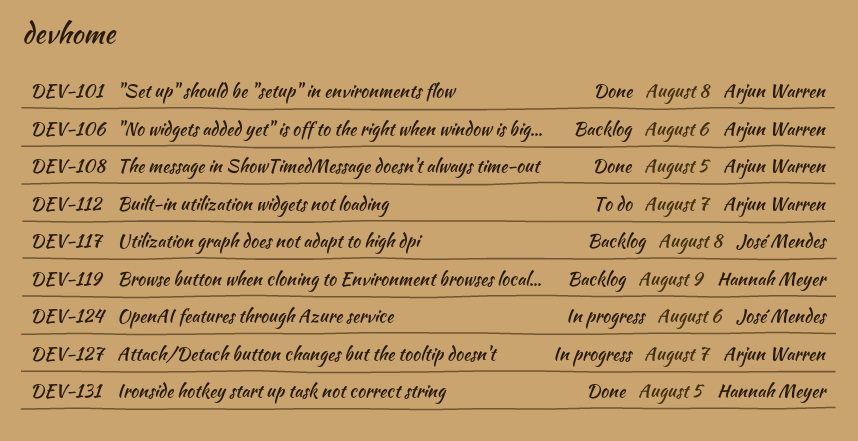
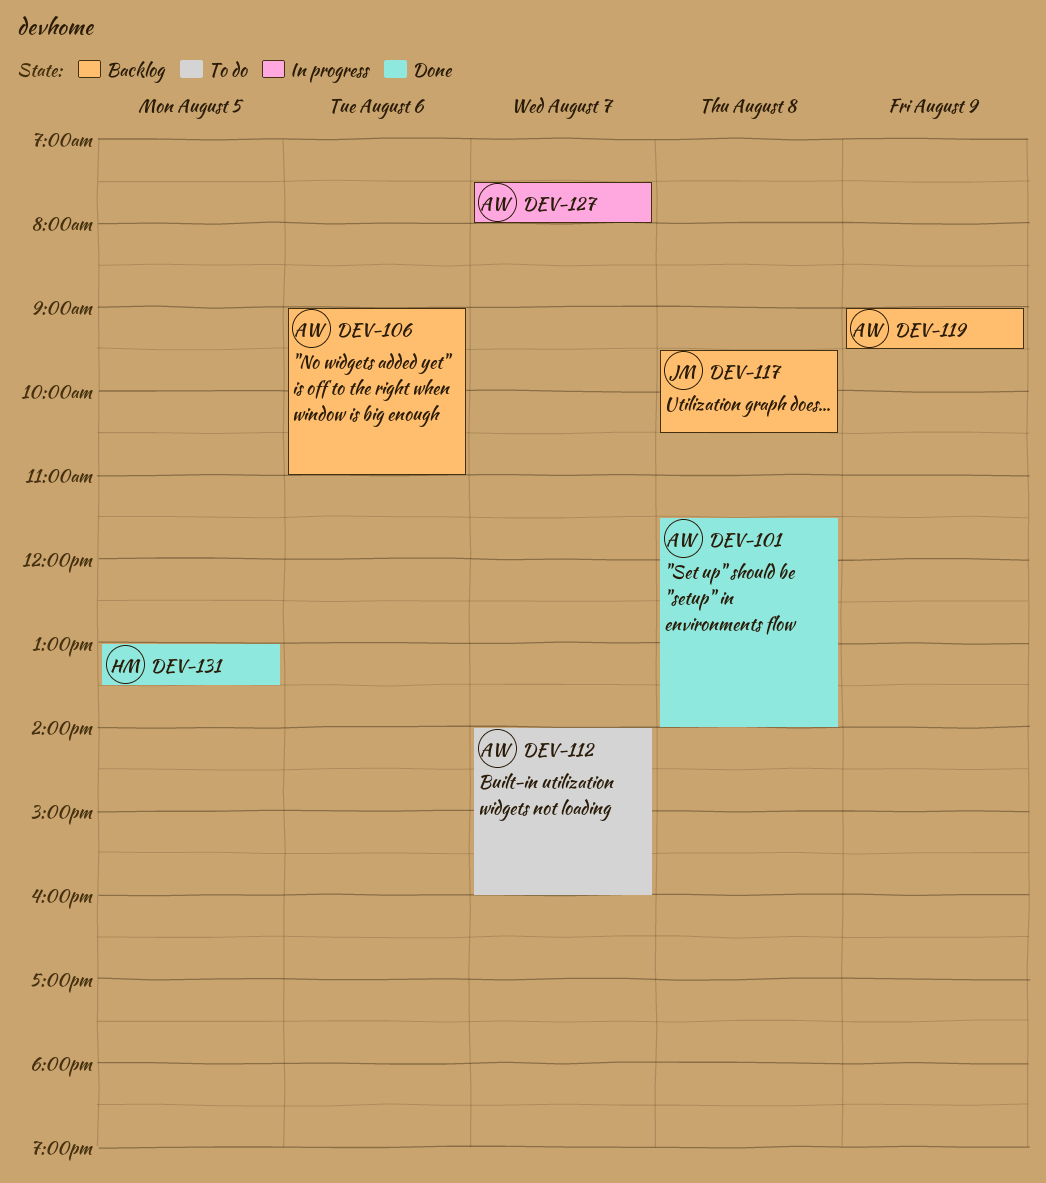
DEV-108: present -> none
DEV-119, owner: Hannah Meyer -> Arjun Warren
DEV-124: present -> none

